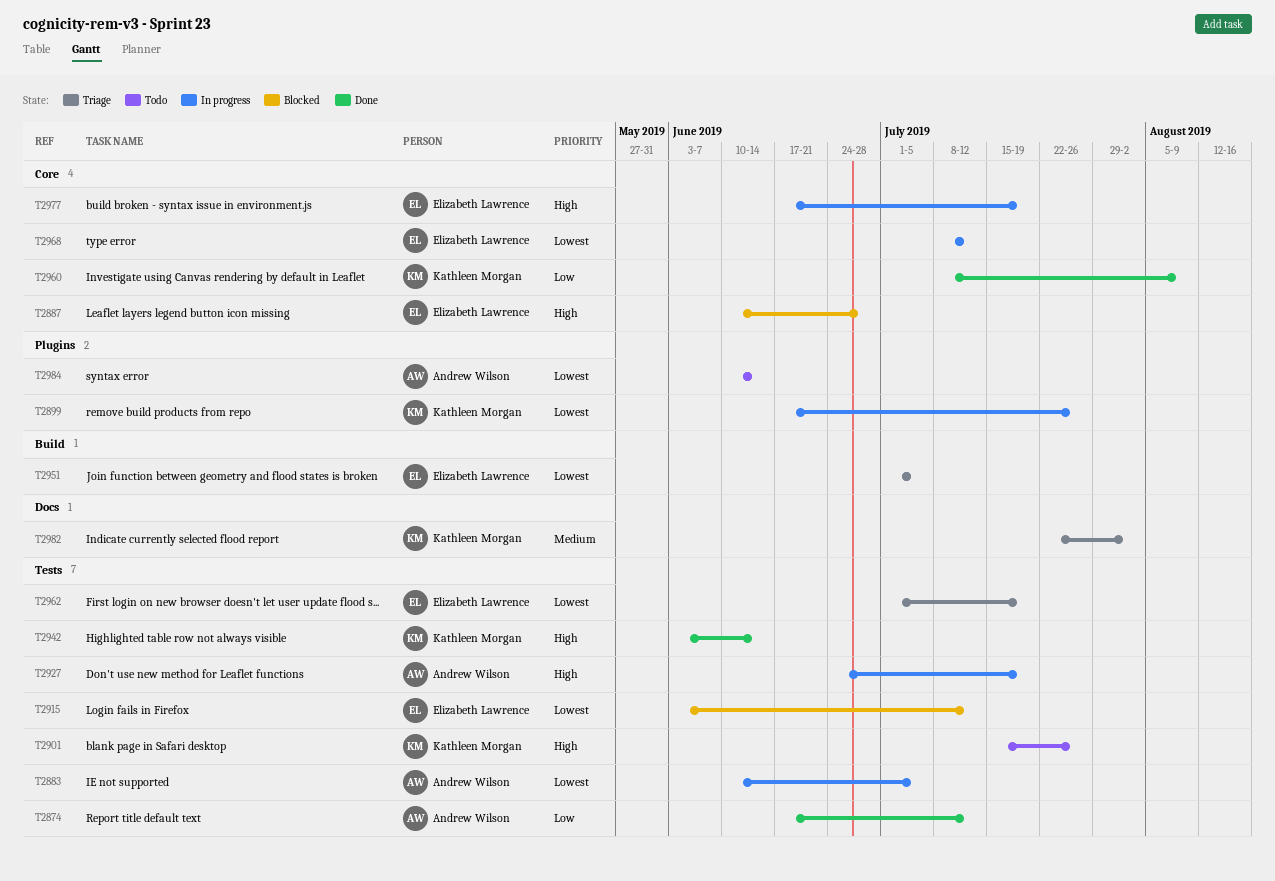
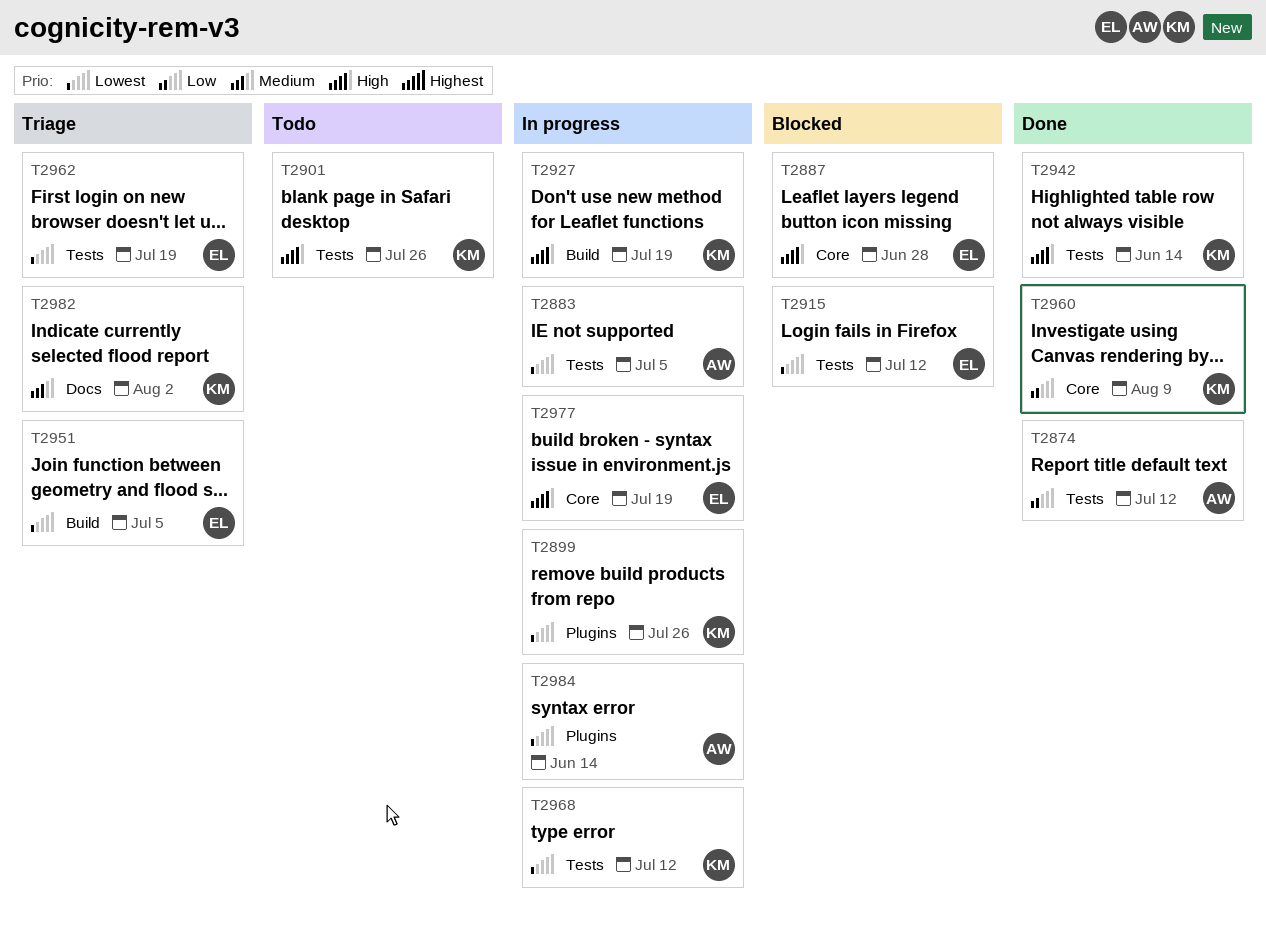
T2927, owner: Andrew Wilson -> Kathleen Morgan
T2927, label: Tests -> Build
T2968, owner: Elizabeth Lawrence -> Kathleen Morgan
T2968, label: Core -> Tests
T2984, status: Todo -> In progress

